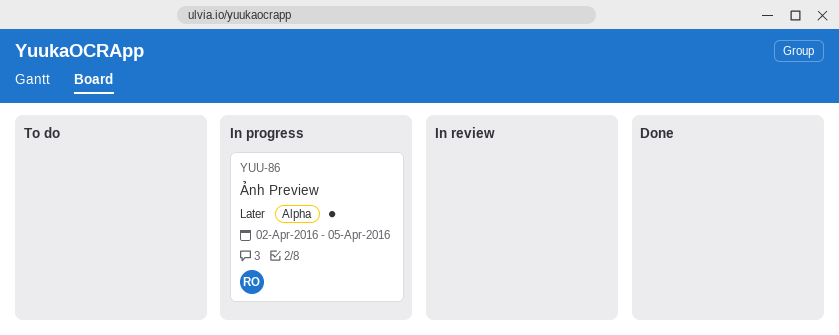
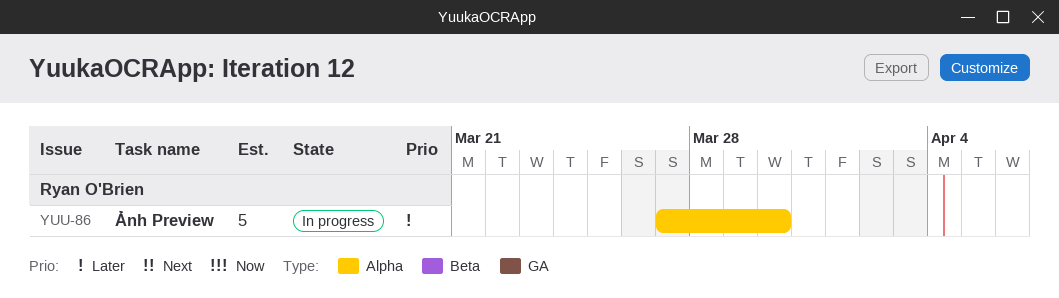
YUU-86, estimate: 1 -> 5
YUU-86, start: Apr 2 -> Mar 27
YUU-86, due: Apr 5 -> Mar 30

